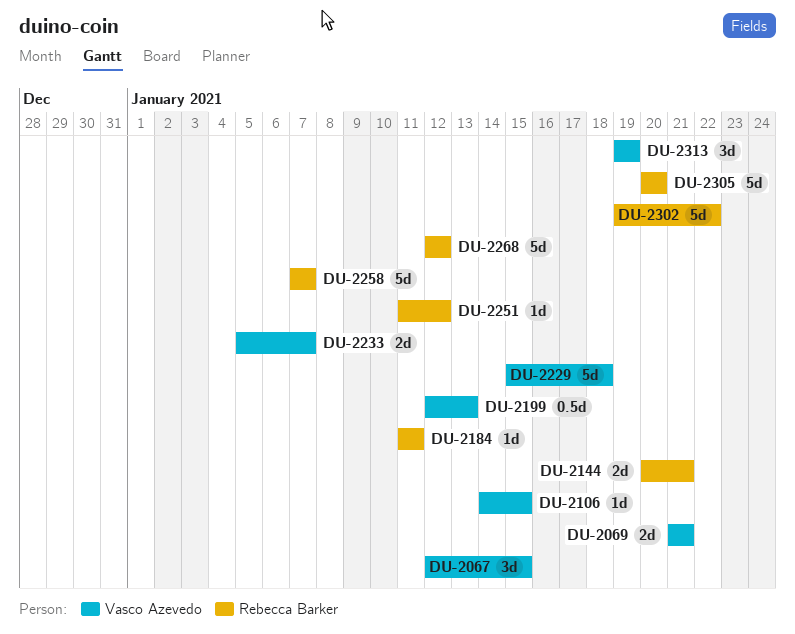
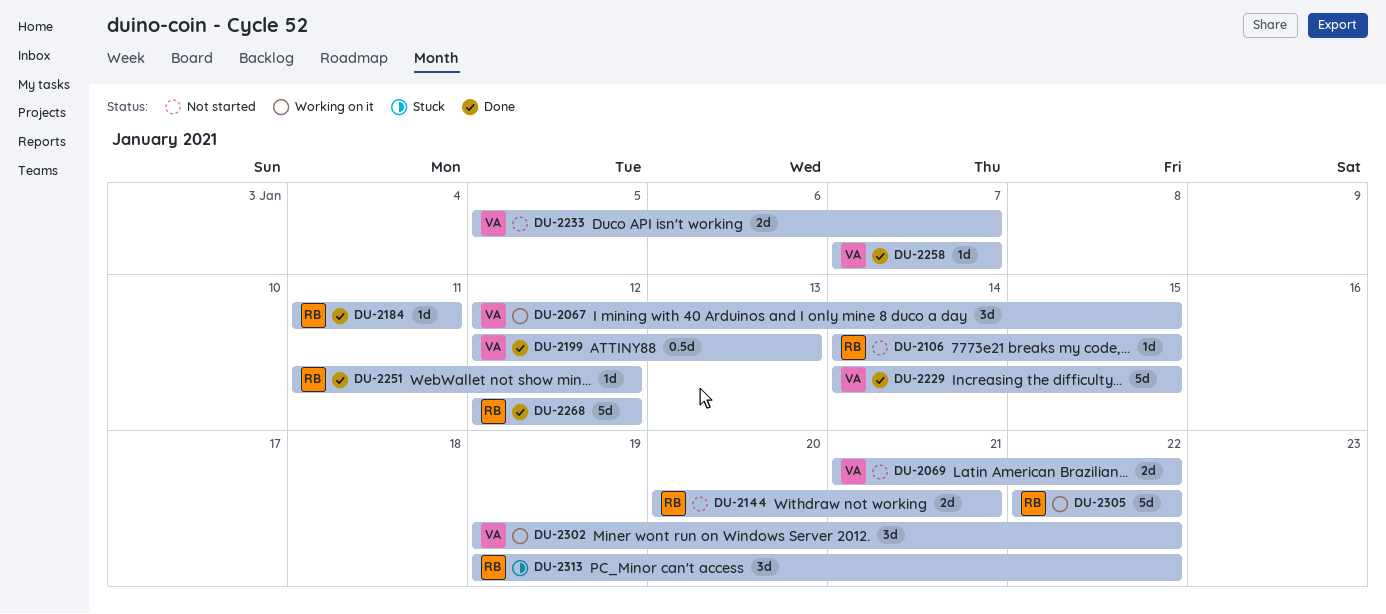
DU-2069, due: Jan 21 -> Jan 22
DU-2106, owner: Vasco Azevedo -> Rebecca Barker
DU-2229, start: Jan 15 -> Jan 14
DU-2229, due: Jan 18 -> Jan 15
DU-2258, owner: Rebecca Barker -> Vasco Azevedo
DU-2258, estimate: 5d -> 1d
DU-2302, owner: Rebecca Barker -> Vasco Azevedo
DU-2302, estimate: 5d -> 3d
DU-2305, start: Jan 20 -> Jan 22
DU-2305, due: Jan 20 -> Jan 22
DU-2313, owner: Vasco Azevedo -> Rebecca Barker
DU-2313, due: Jan 19 -> Jan 22

